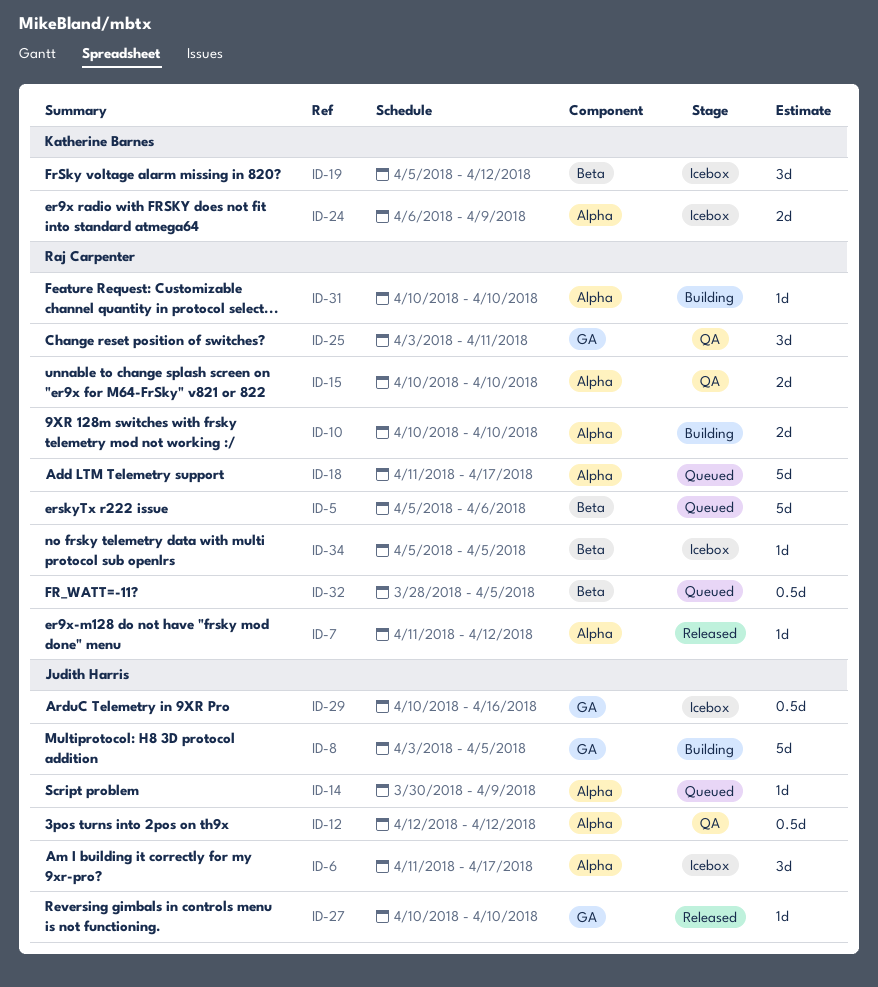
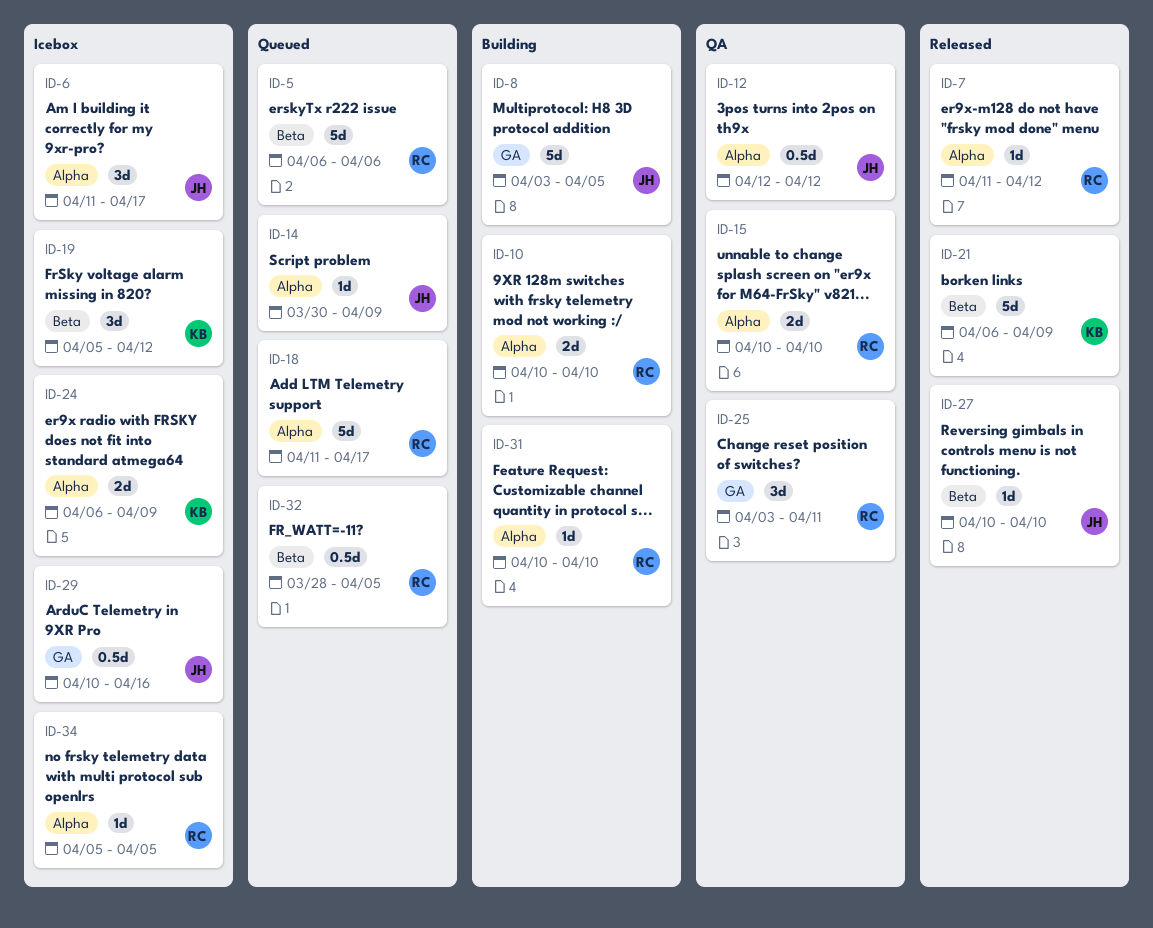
ID-5, start: Apr 5 -> Apr 6
ID-21: none -> present
ID-27, label: GA -> Beta
ID-34, label: Beta -> Alpha

